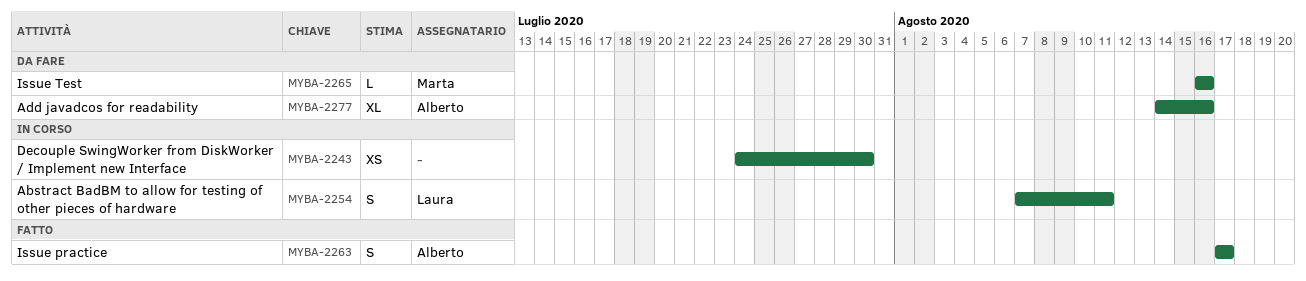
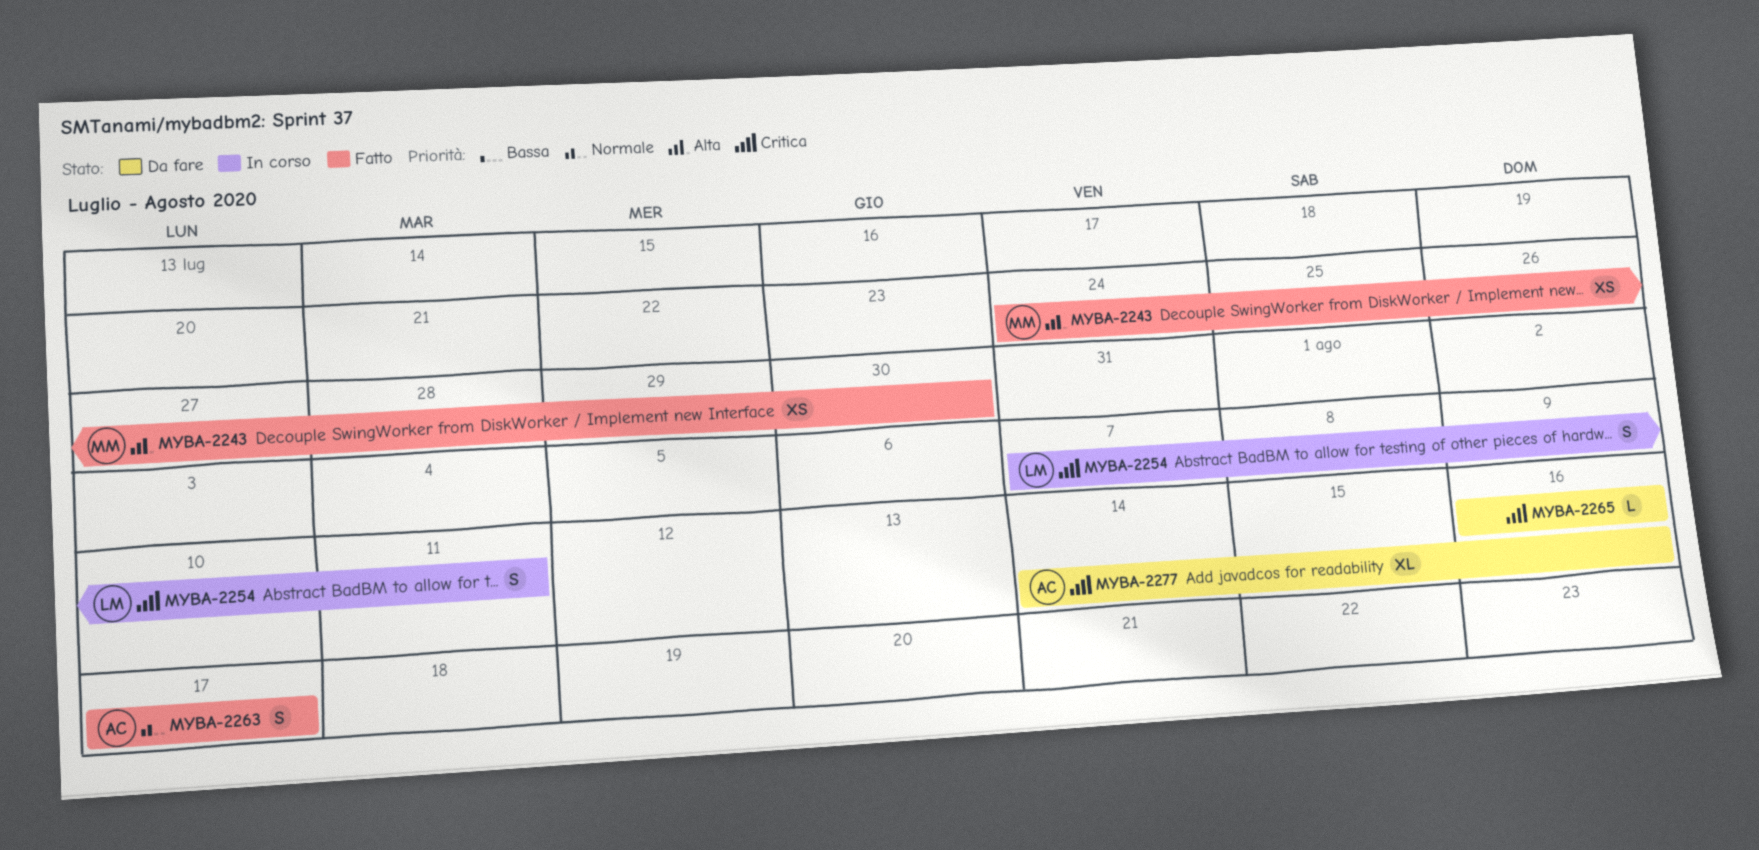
MYBA-2243, status: In corso -> Fatto
MYBA-2243, owner: none -> Marta
MYBA-2265, owner: Marta -> none

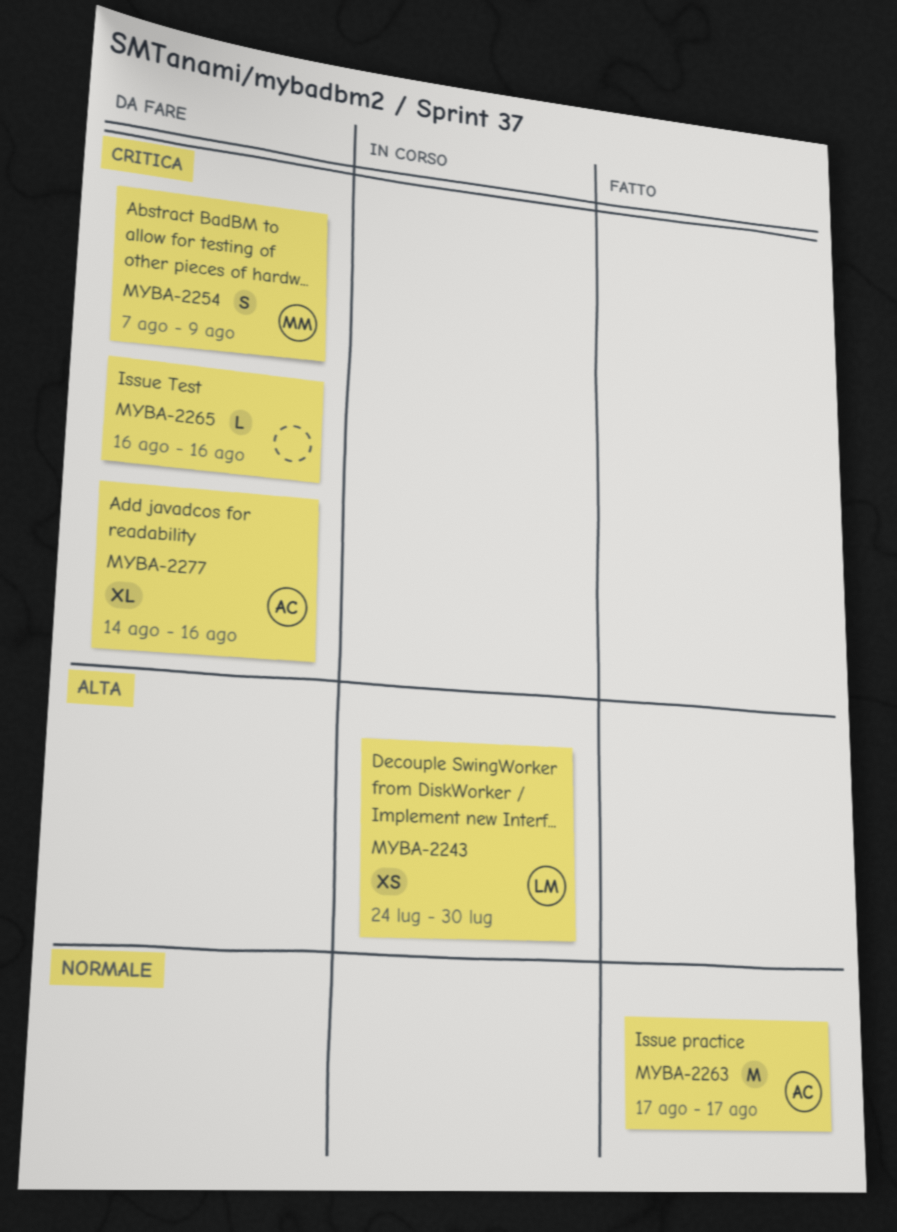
MYBA-2243, status: Fatto -> In corso
MYBA-2243, owner: MM -> LM
MYBA-2254, status: In corso -> Da fare
MYBA-2254, owner: LM -> MM
MYBA-2254, due: Aug 11 -> Aug 9
MYBA-2263, estimate: S -> M

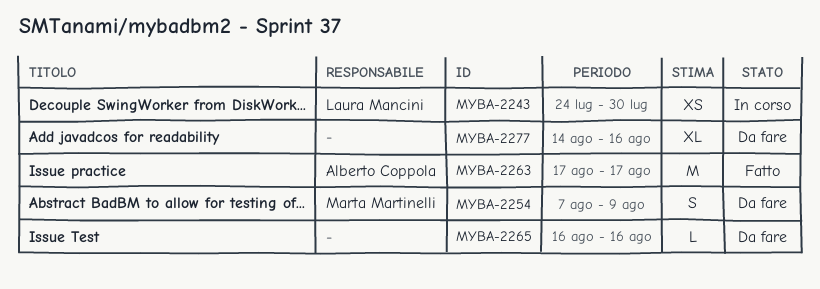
MYBA-2277, owner: Alberto Coppola -> none

